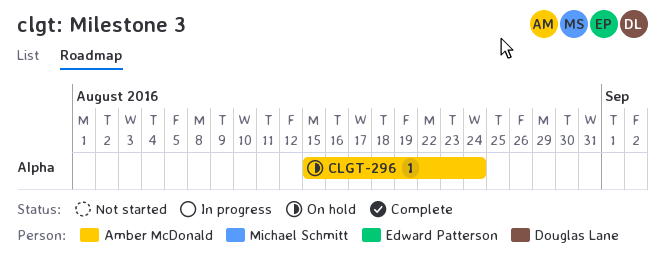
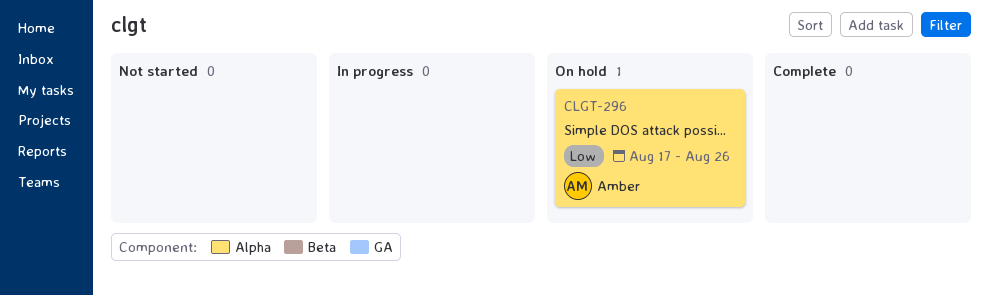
CLGT-296, start: Aug 15 -> Aug 17
CLGT-296, due: Aug 24 -> Aug 26

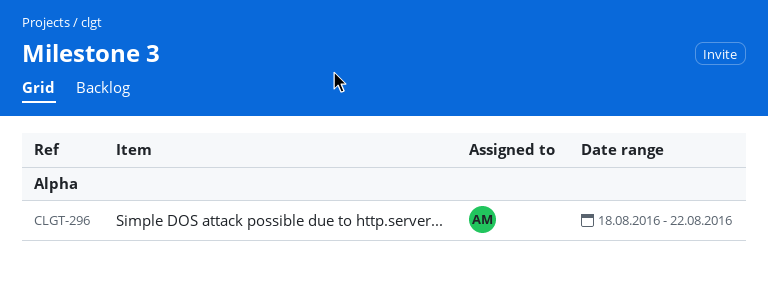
CLGT-296, start: Aug 17 -> Aug 18
CLGT-296, due: Aug 26 -> Aug 22

